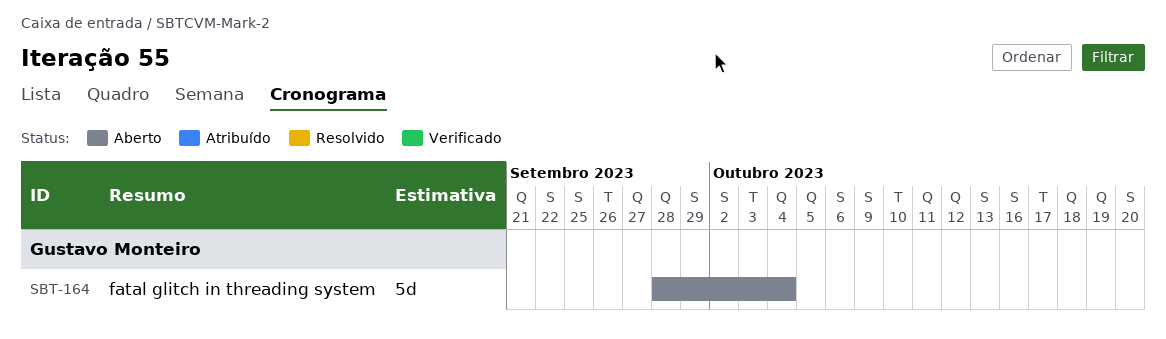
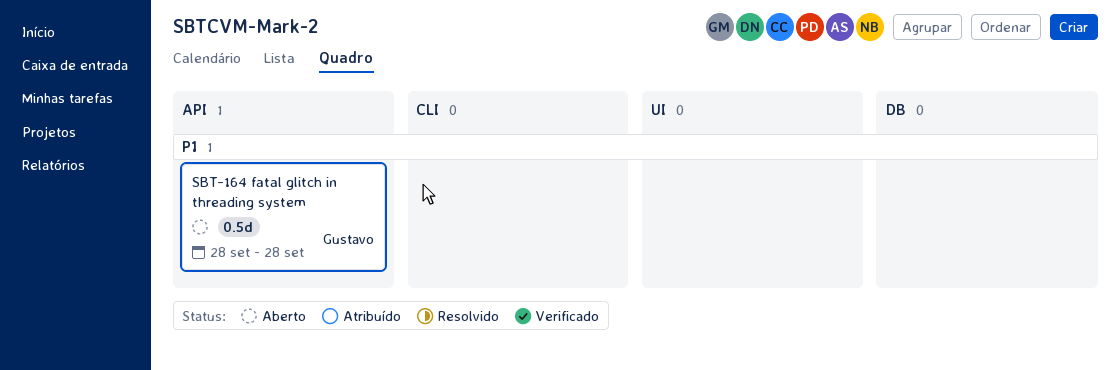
SBT-164, estimate: 5d -> 0.5d
SBT-164, due: Oct 4 -> Sep 28

